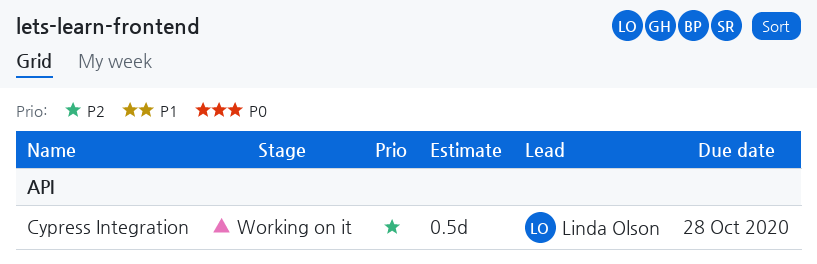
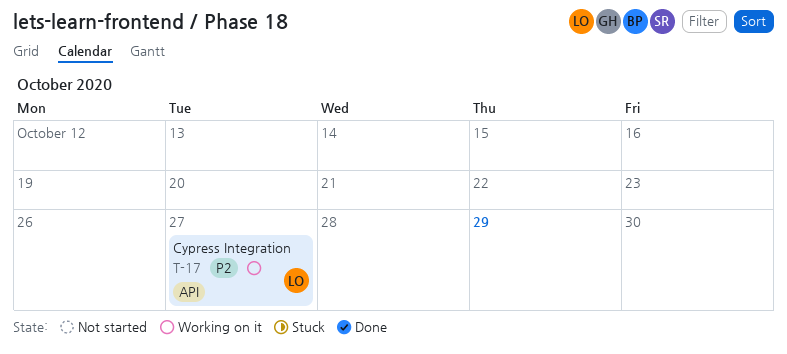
Cypress Integration, due: Oct 28 -> Oct 27

